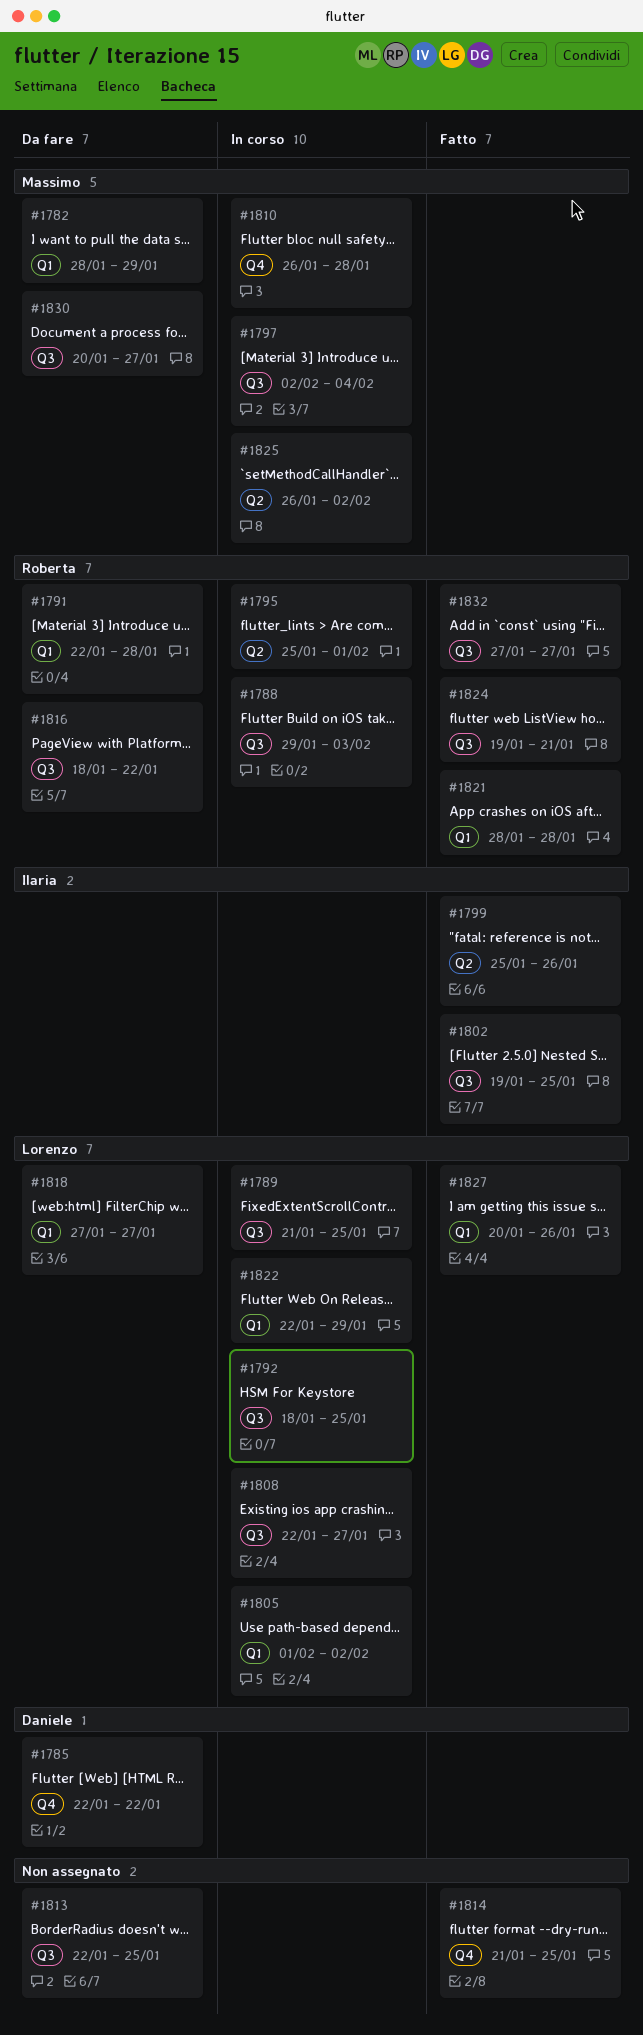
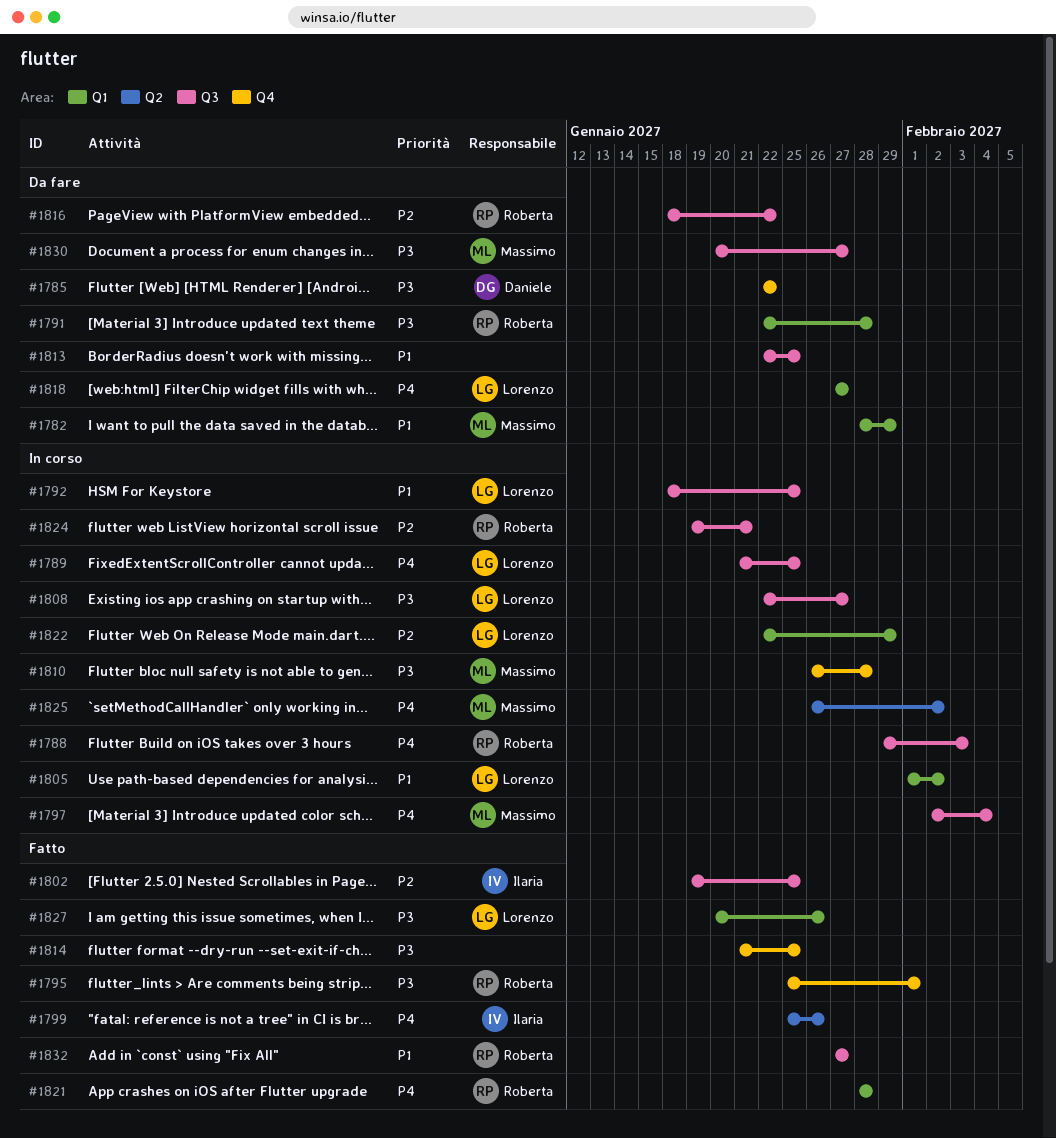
#1795, status: In corso -> Fatto
#1795, label: Q2 -> Q4
#1824, status: Fatto -> In corso

